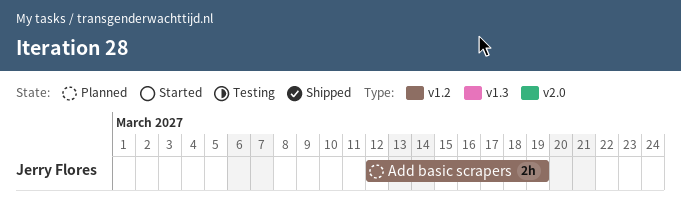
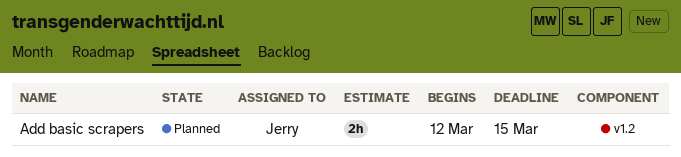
Add basic scrapers, due: Mar 19 -> Mar 15

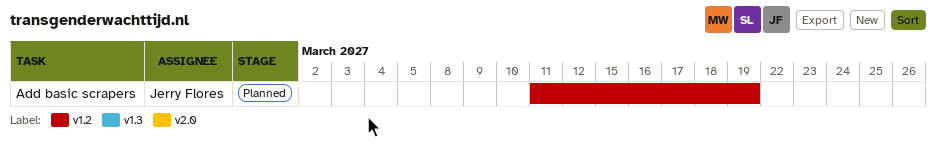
Add basic scrapers, start: Mar 12 -> Mar 11
Add basic scrapers, due: Mar 15 -> Mar 19

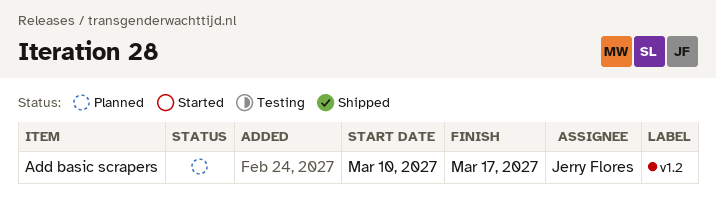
Add basic scrapers, start: Mar 11 -> Mar 10
Add basic scrapers, due: Mar 19 -> Mar 17

